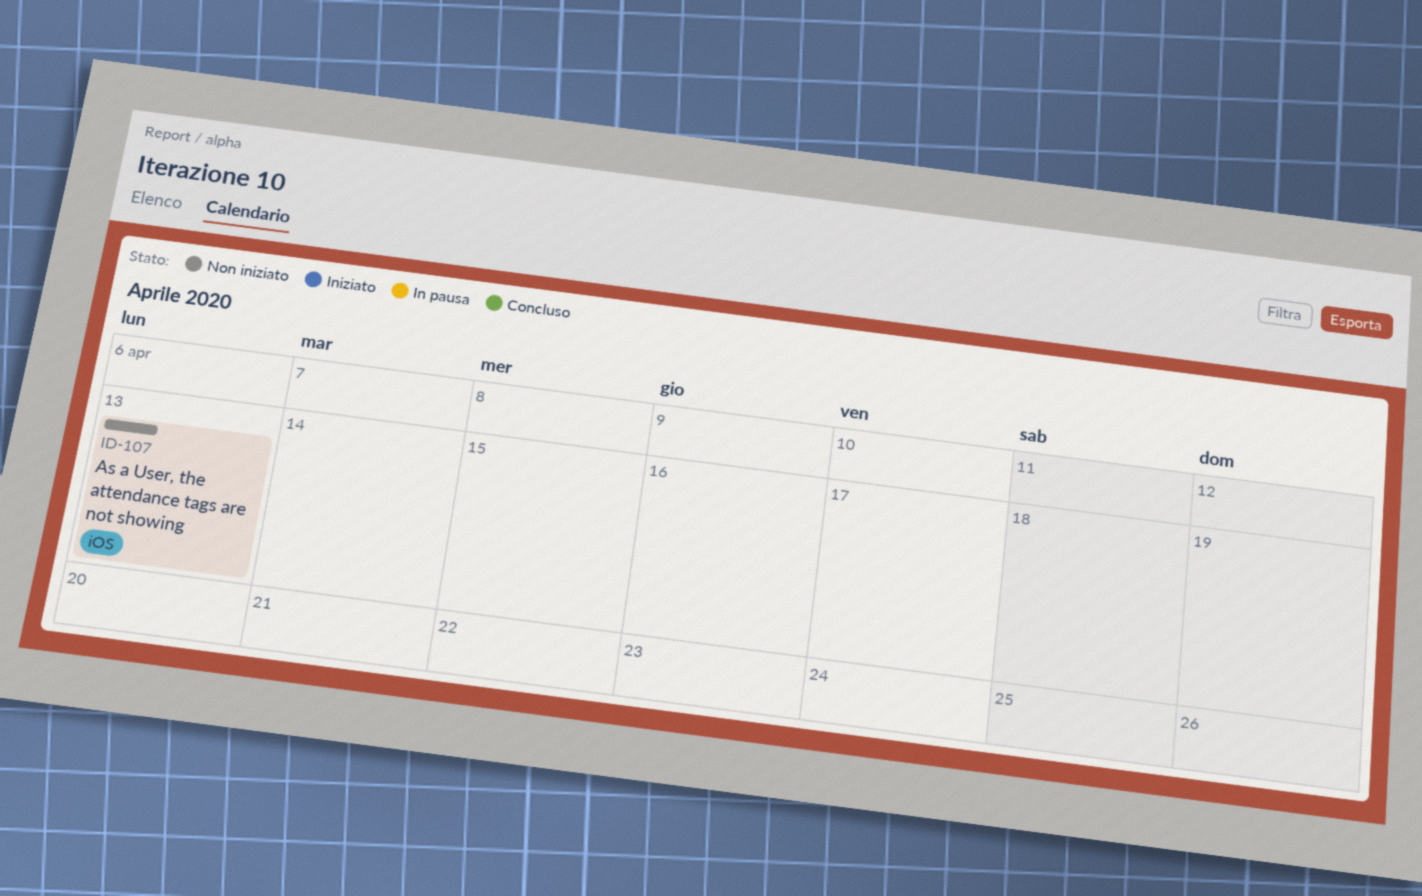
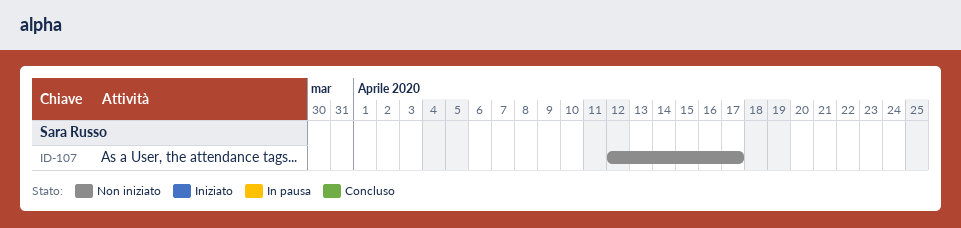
ID-107, due: Apr 13 -> Apr 17

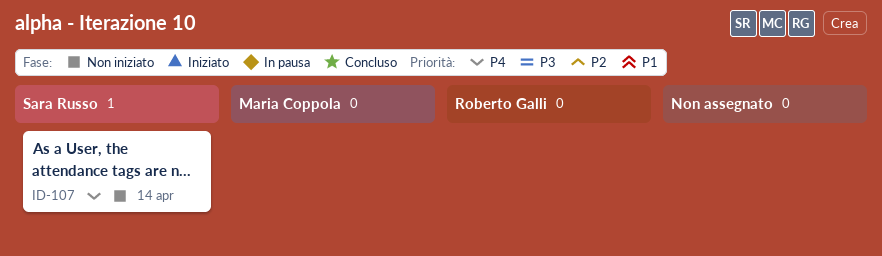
ID-107, due: Apr 17 -> Apr 14

